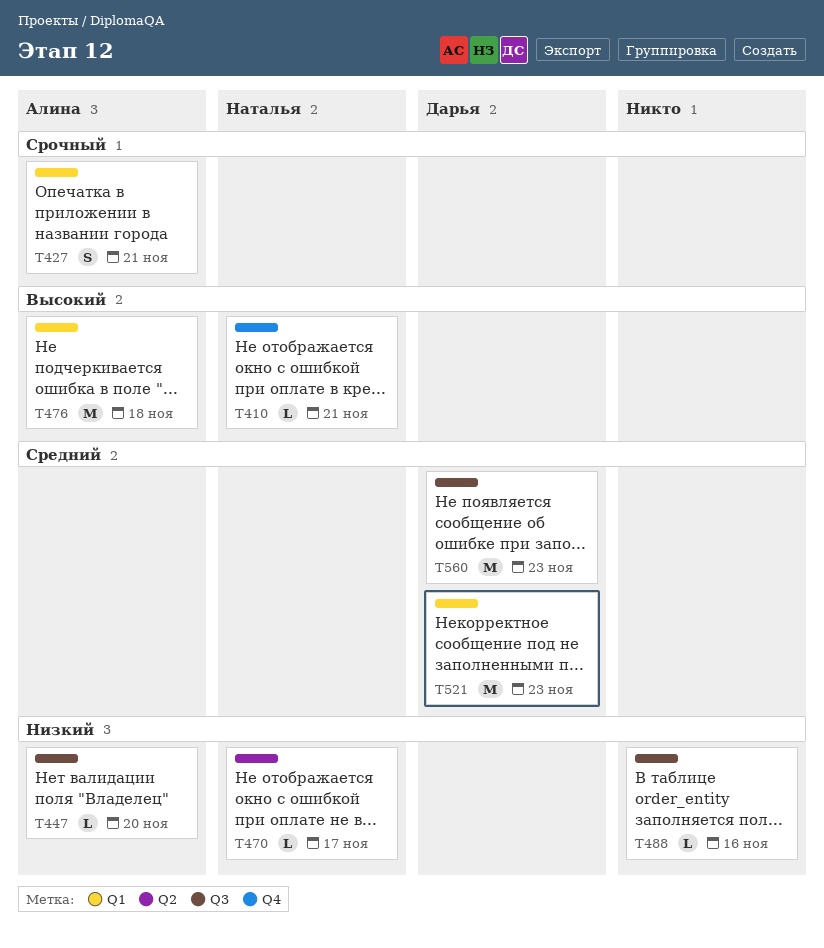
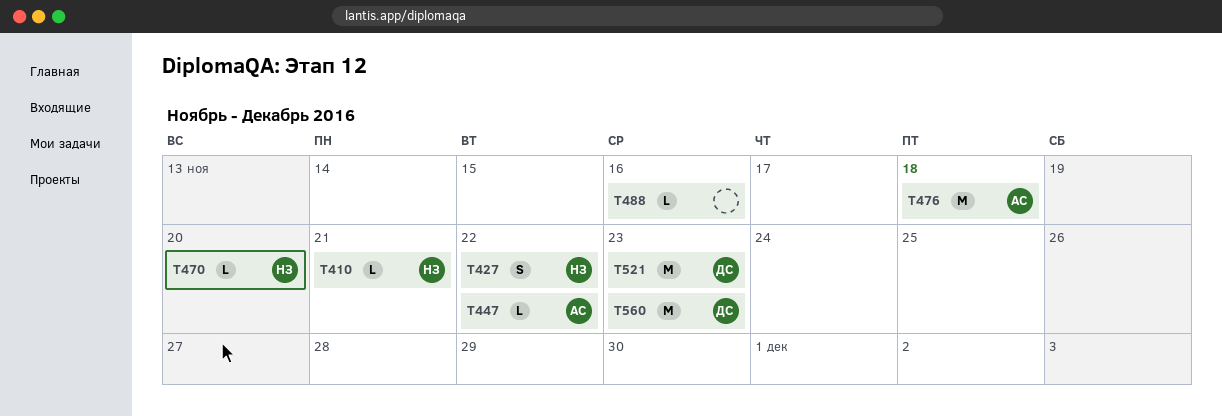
T427, owner: Алина -> Наталья
T427, due: Nov 21 -> Nov 22
T447, due: Nov 20 -> Nov 22
T470, due: Nov 17 -> Nov 20

